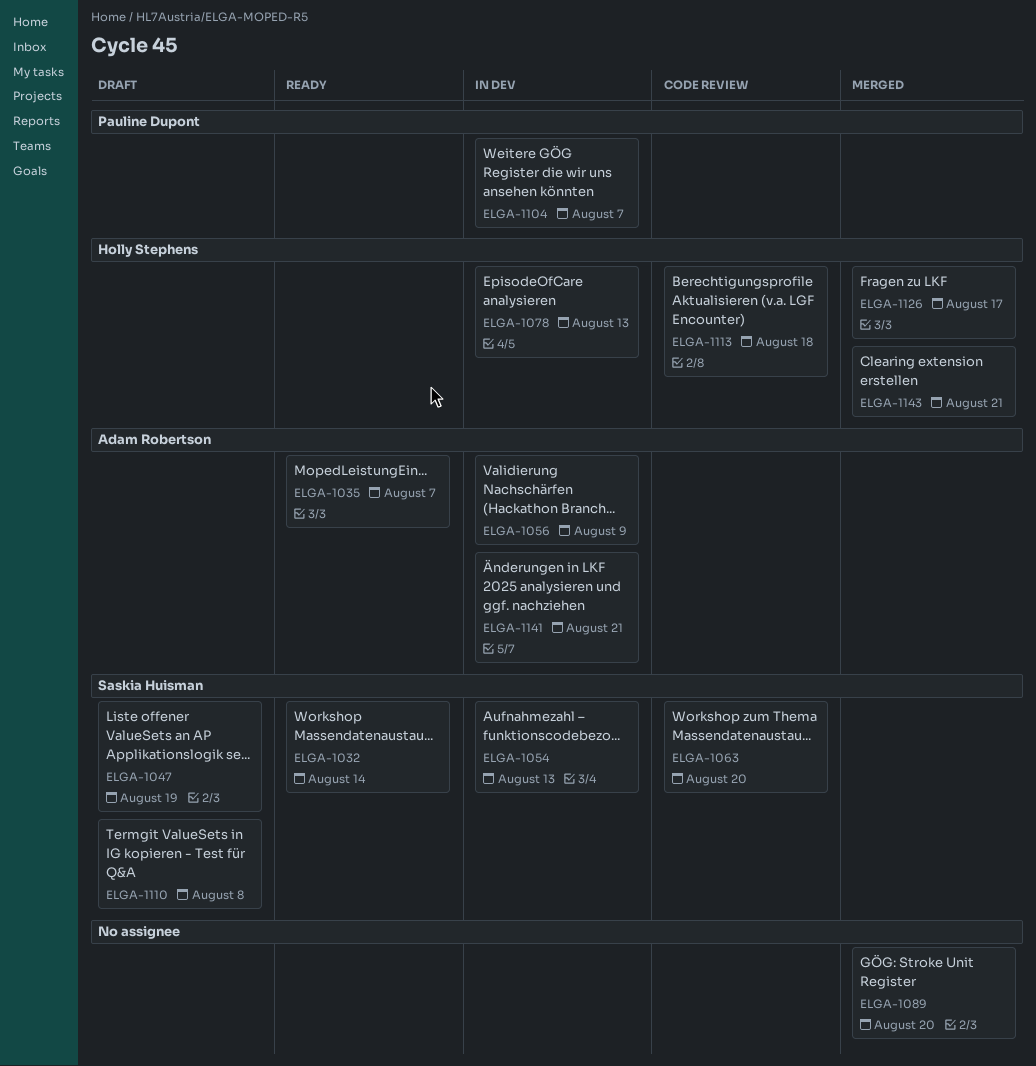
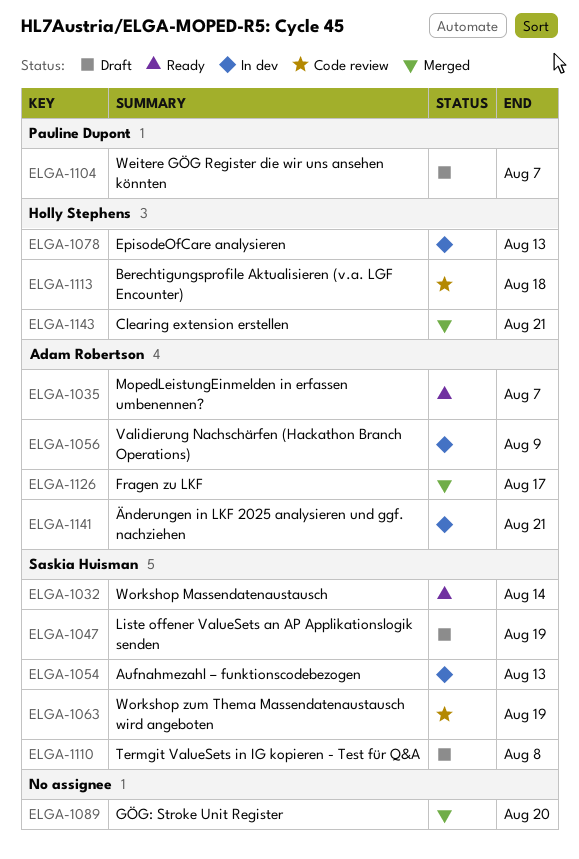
ELGA-1063, due: Aug 20 -> Aug 19
ELGA-1104, status: In dev -> Draft
ELGA-1126, owner: Holly Stephens -> Adam Robertson

